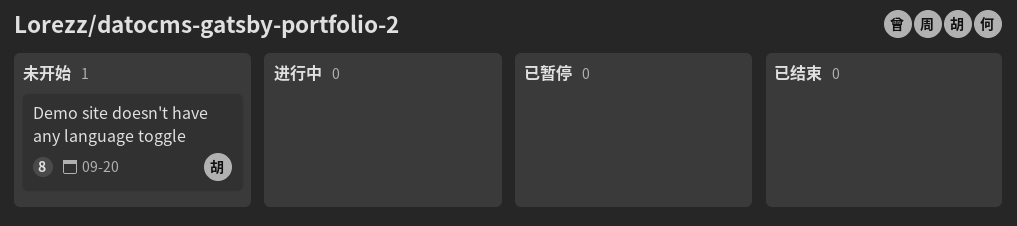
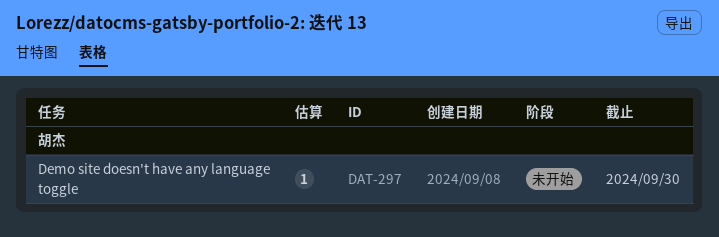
Demo site doesn't have any language toggle, estimate: 8 -> 1
Demo site doesn't have any language toggle, due: Sep 20 -> Sep 30

